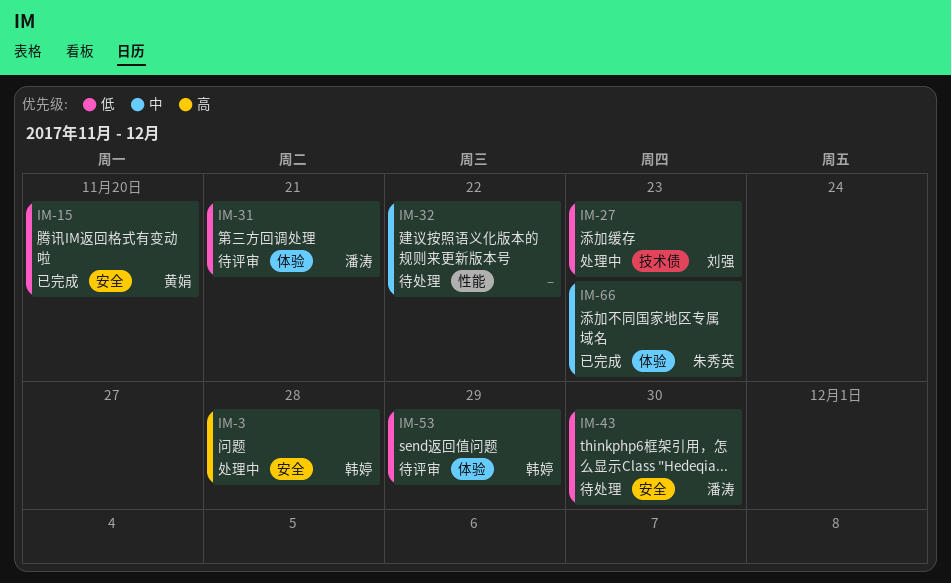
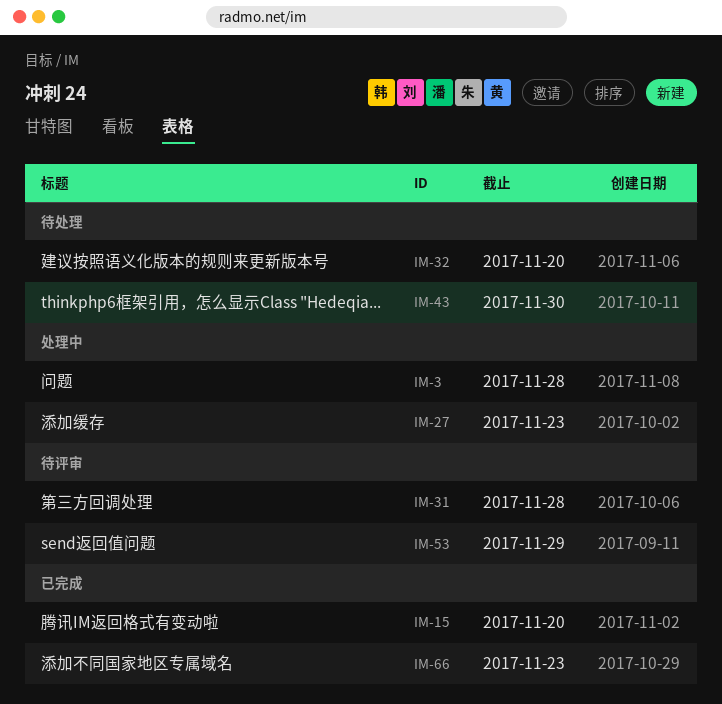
IM-31, due: Nov 21 -> Nov 28
IM-32, due: Nov 22 -> Nov 20

